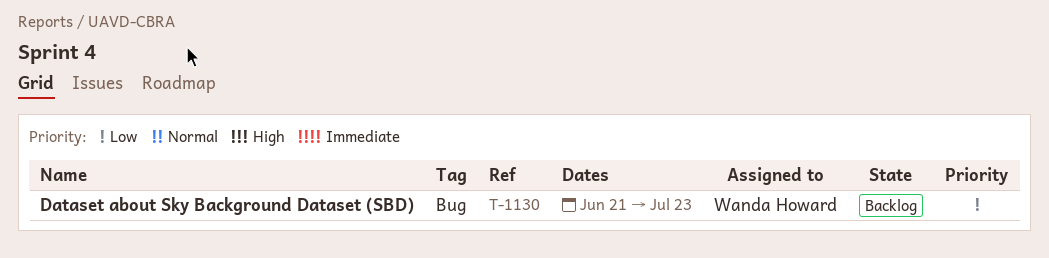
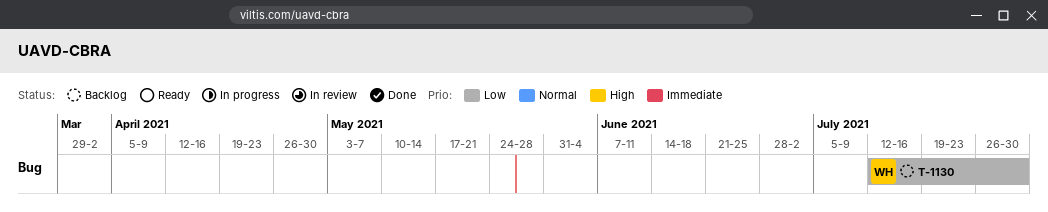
T-1130, start: Jun 21 -> Jul 12
T-1130, due: Jul 23 -> Jul 30

